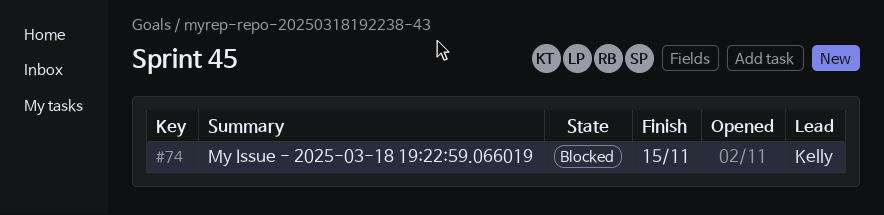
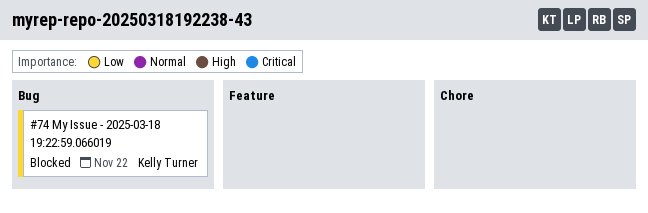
#74, due: Nov 15 -> Nov 22

